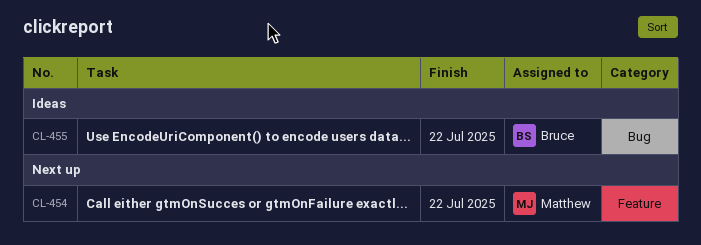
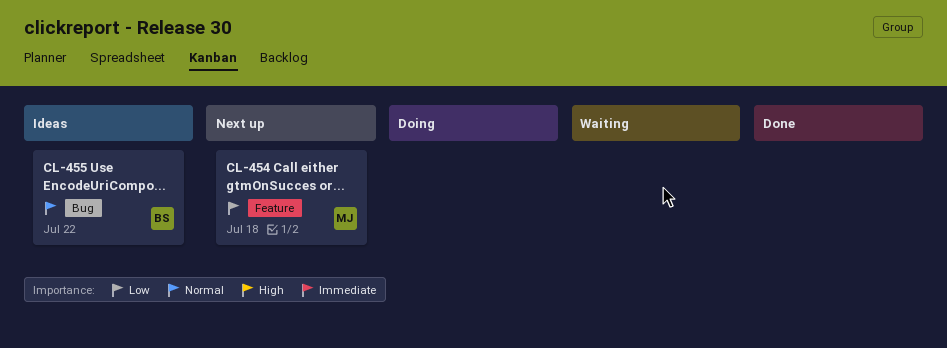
CL-454, due: Jul 22 -> Jul 18

